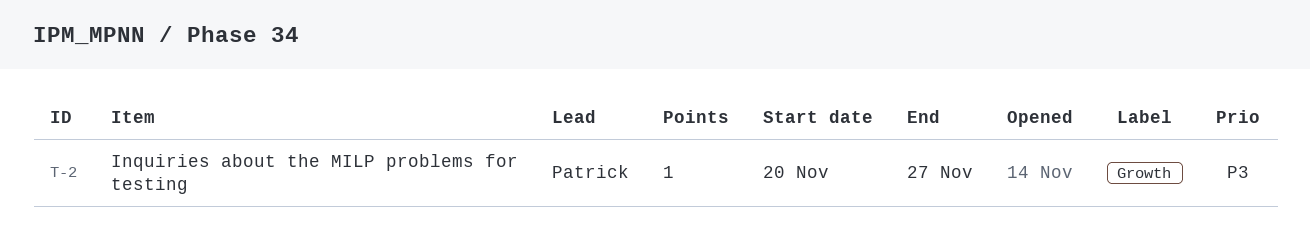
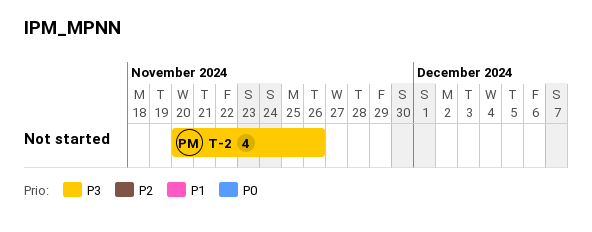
T-2, estimate: 1 -> 4
T-2, due: Nov 27 -> Nov 26

